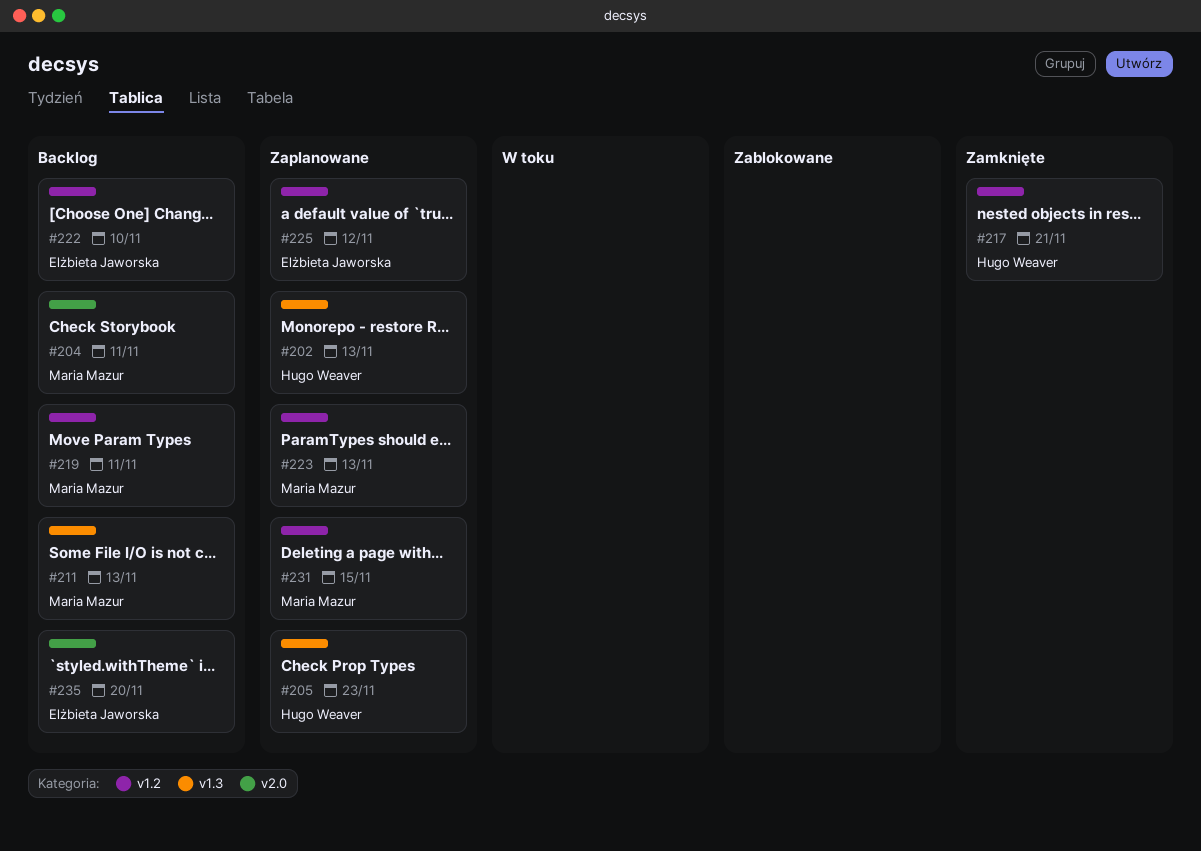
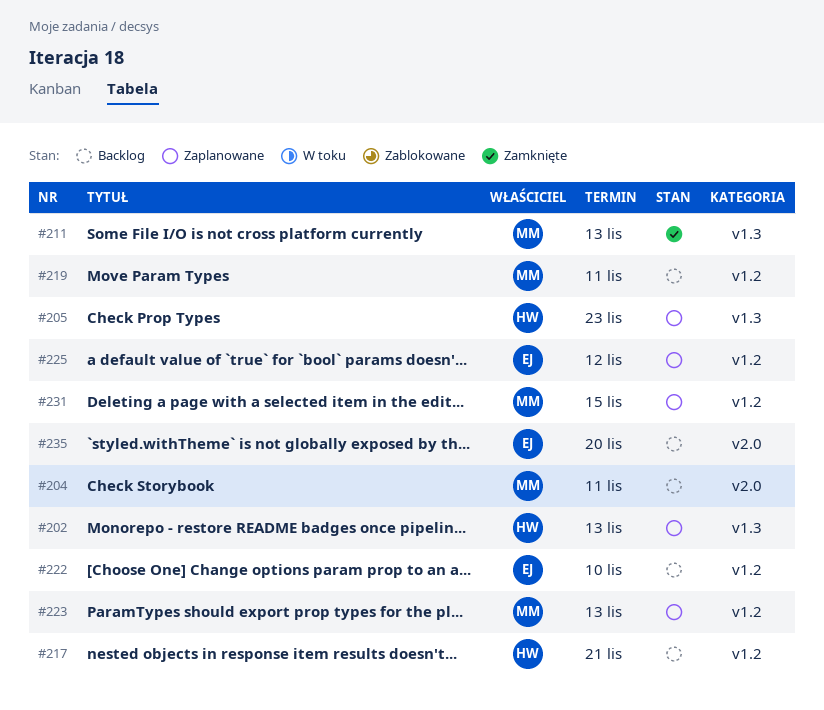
#211, status: Backlog -> Zamknięte
#217, status: Zamknięte -> Backlog

